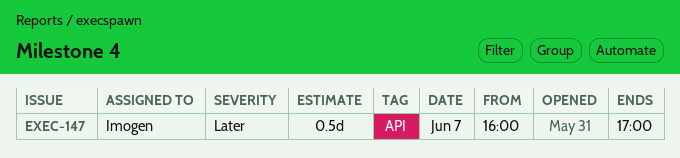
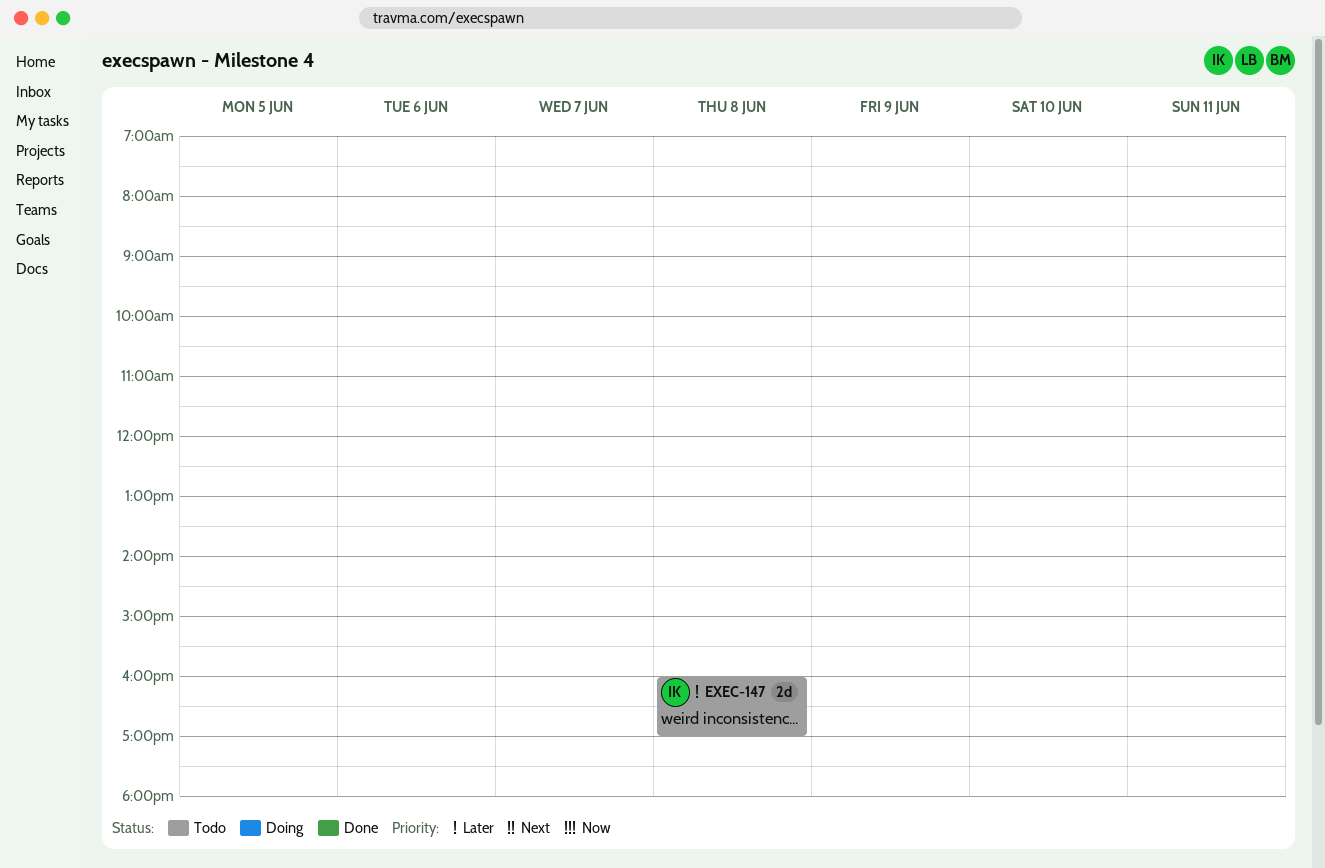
EXEC-147, estimate: 0.5d -> 2d
EXEC-147, day: Jun 7 -> Jun 8

